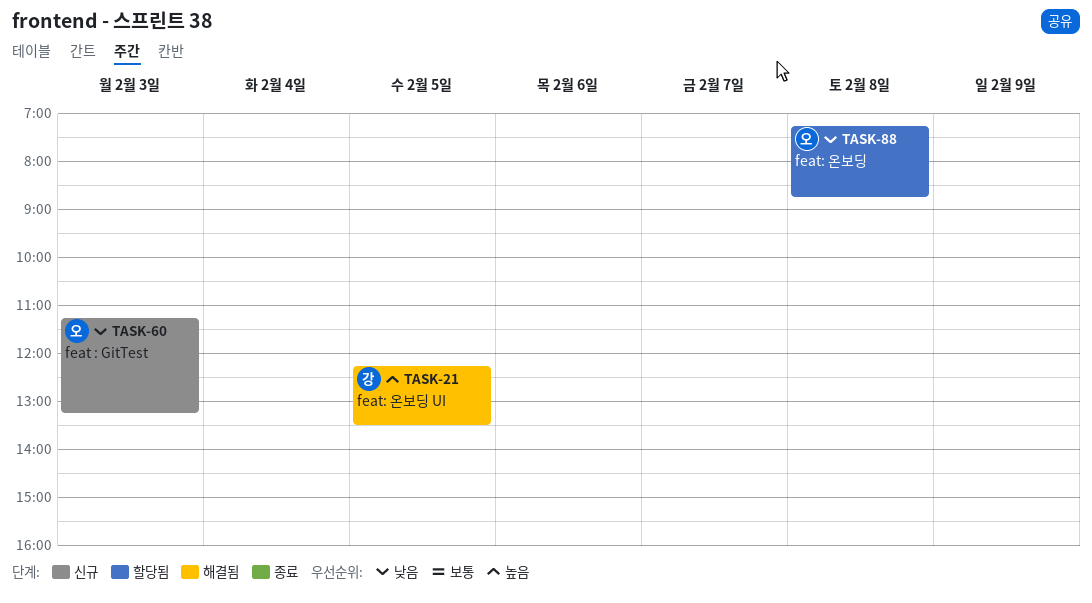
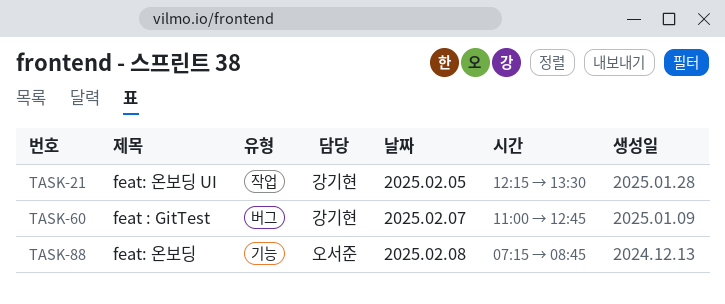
TASK-60, owner: 오서준 -> 강기현
TASK-60, day: Feb 3 -> Feb 7
TASK-60, begins: 11:15 -> 11:00
TASK-60, ends: 13:15 -> 12:45

